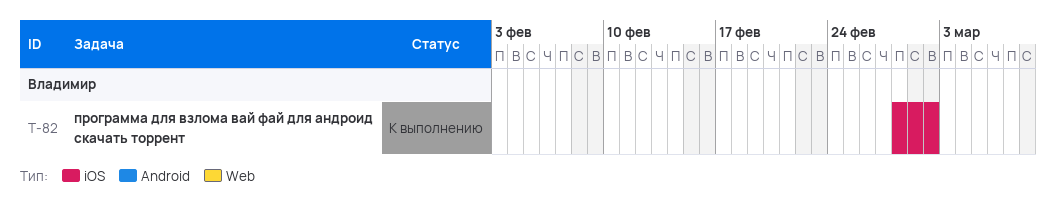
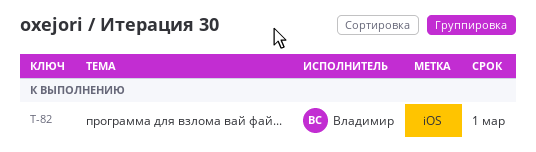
T-82, due: Mar 2 -> Mar 1

